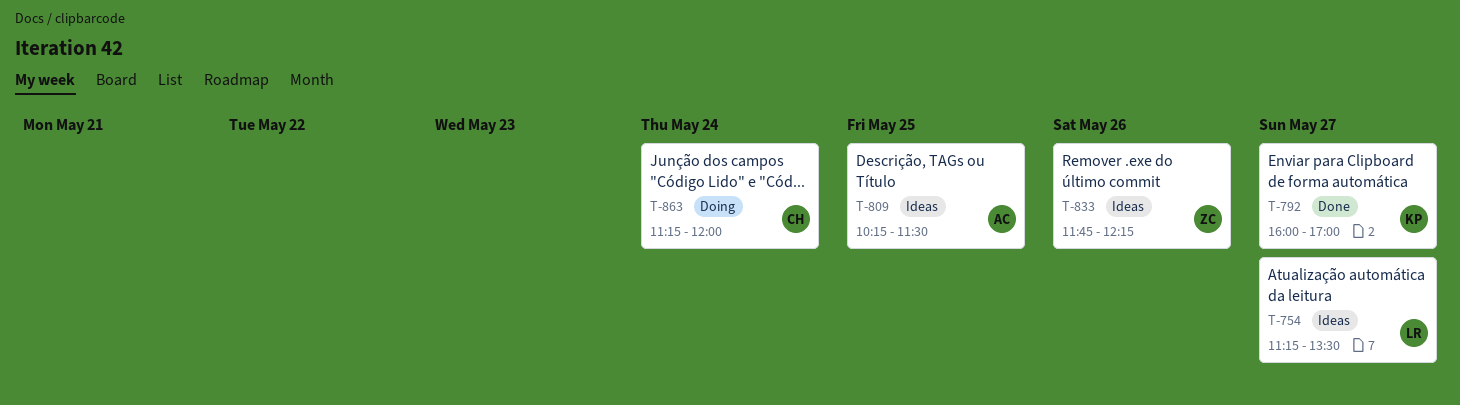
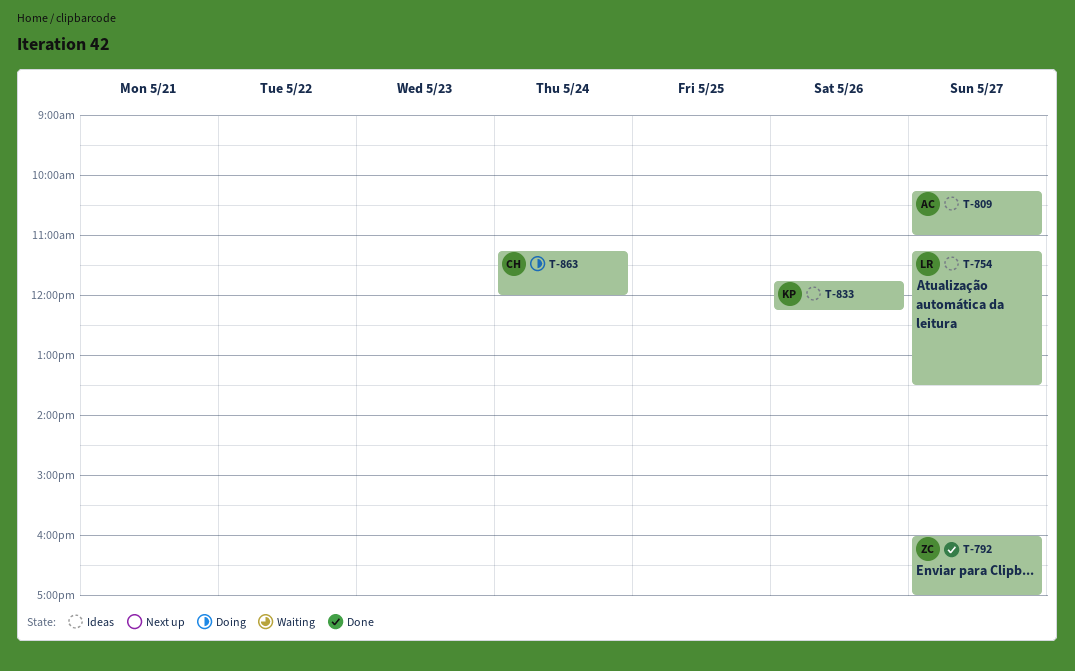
T-792, owner: KP -> ZC
T-809, day: May 25 -> May 27
T-809, ends: 11:30 -> 11:00
T-833, owner: ZC -> KP

